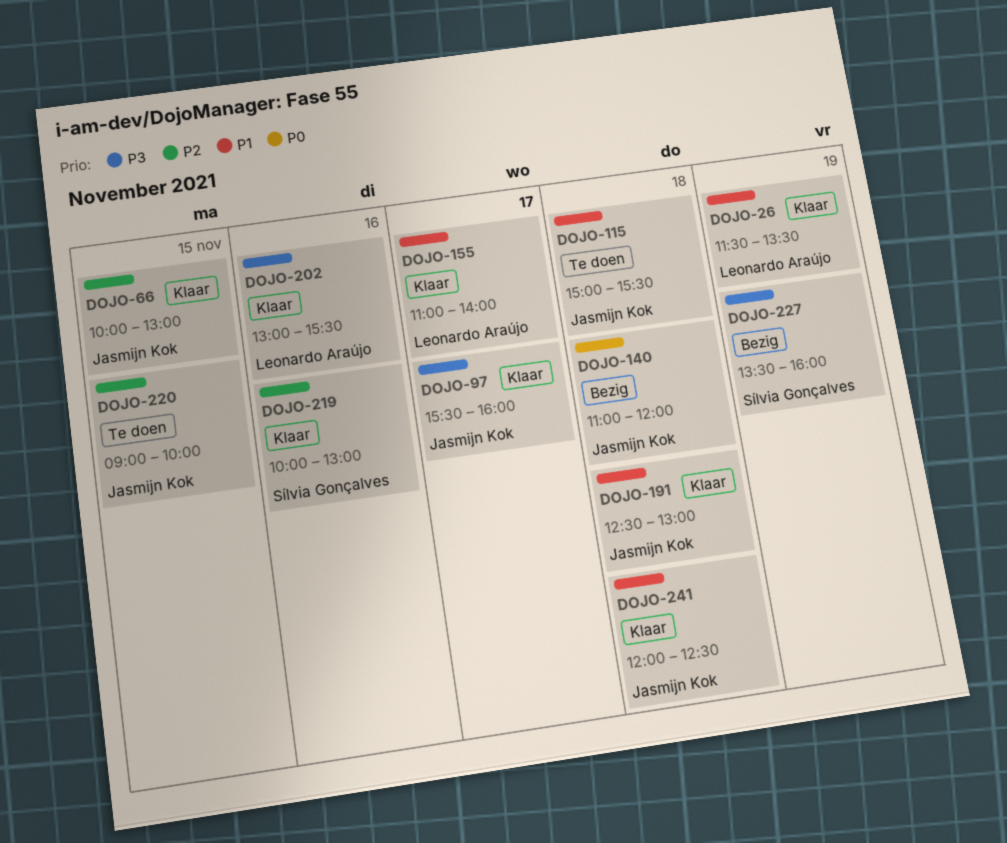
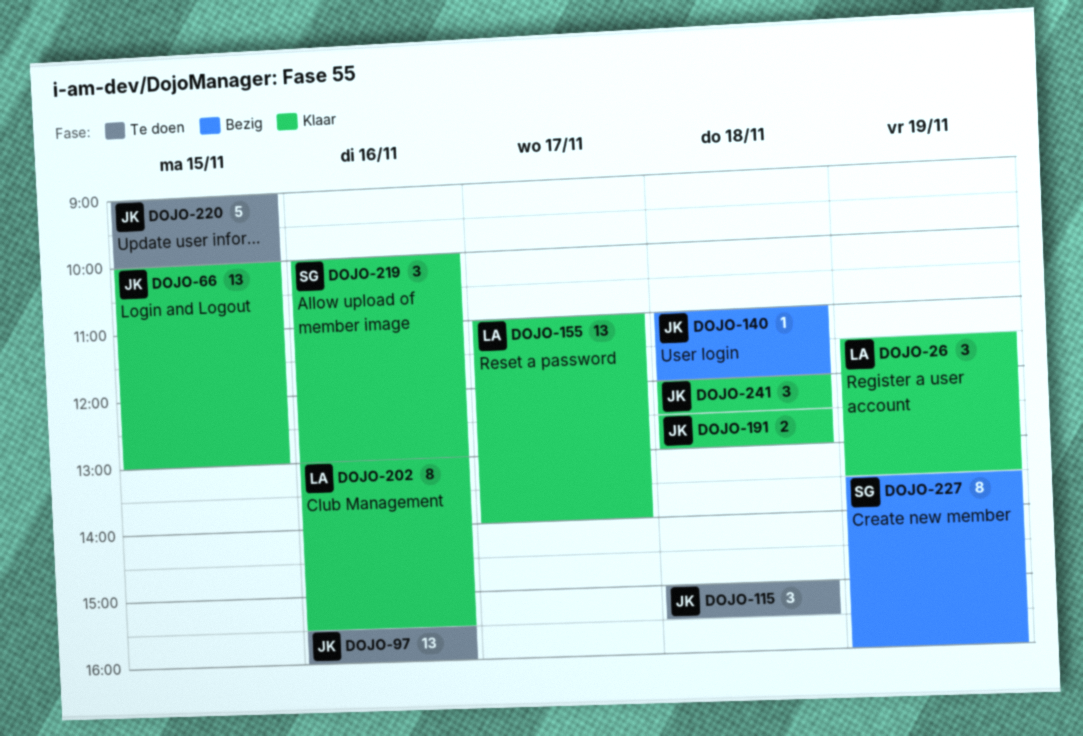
DOJO-97, status: Klaar -> Te doen
DOJO-97, day: Nov 17 -> Nov 16

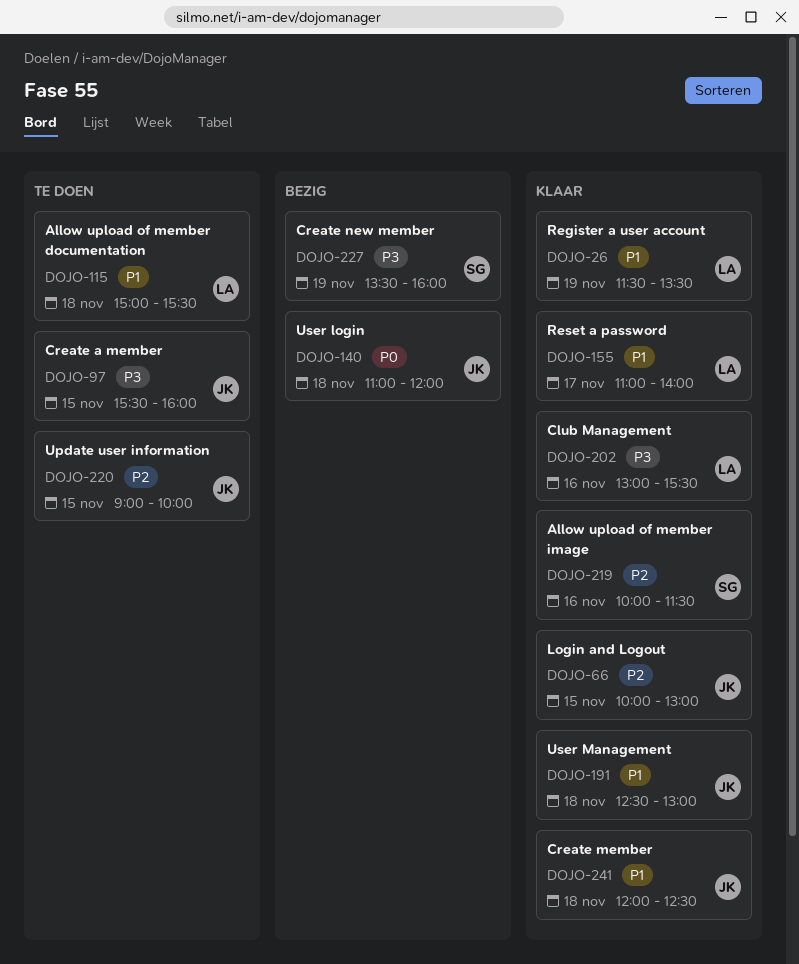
DOJO-97, day: Nov 16 -> Nov 15
DOJO-115, owner: JK -> LA
DOJO-219, ends: 13:00 -> 11:30

